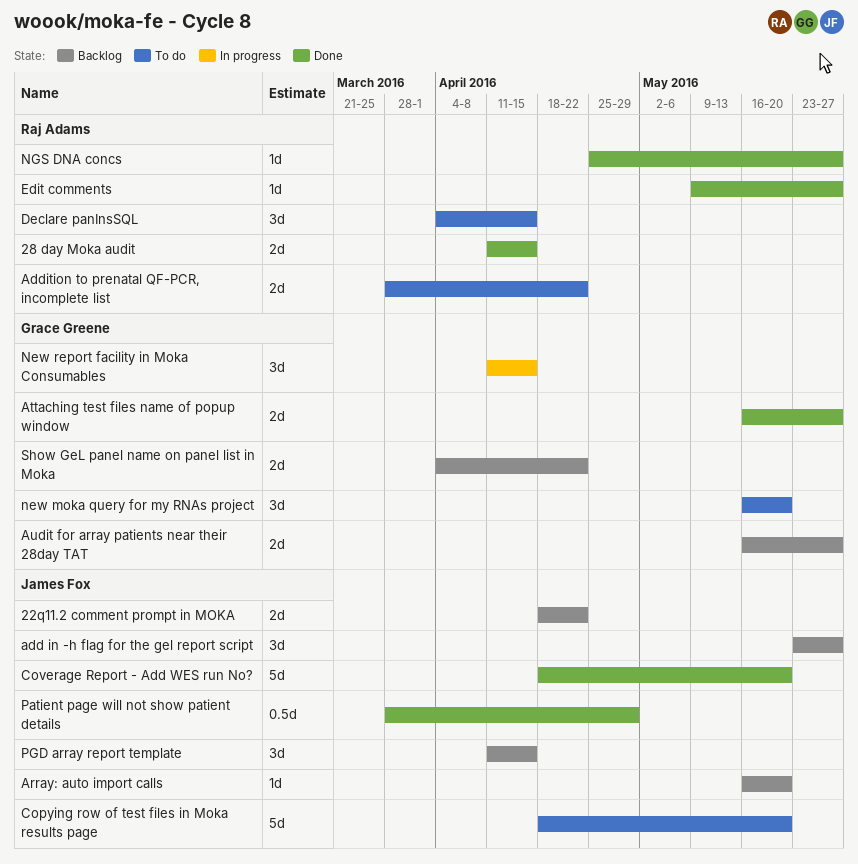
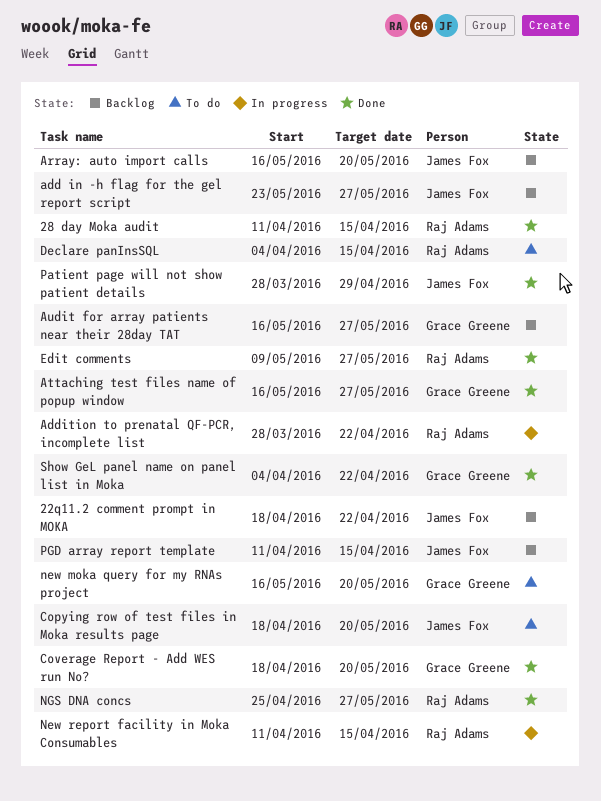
Addition to prenatal QF-PCR, incomplete list, status: To do -> In progress
Coverage Report - Add WES run No?, owner: James Fox -> Grace Greene
New report facility in Moka Consumables, owner: Grace Greene -> Raj Adams
Show GeL panel name on panel list in Moka, status: Backlog -> Done

